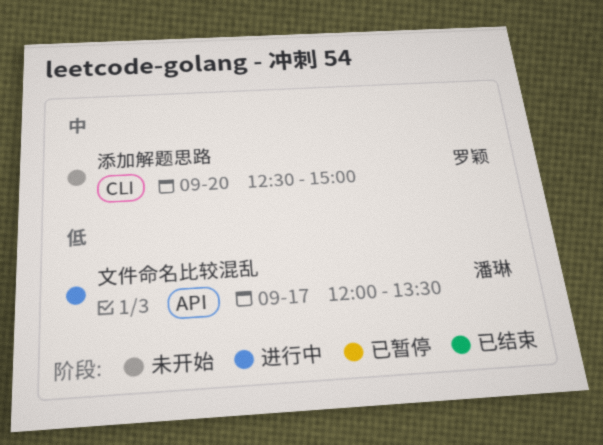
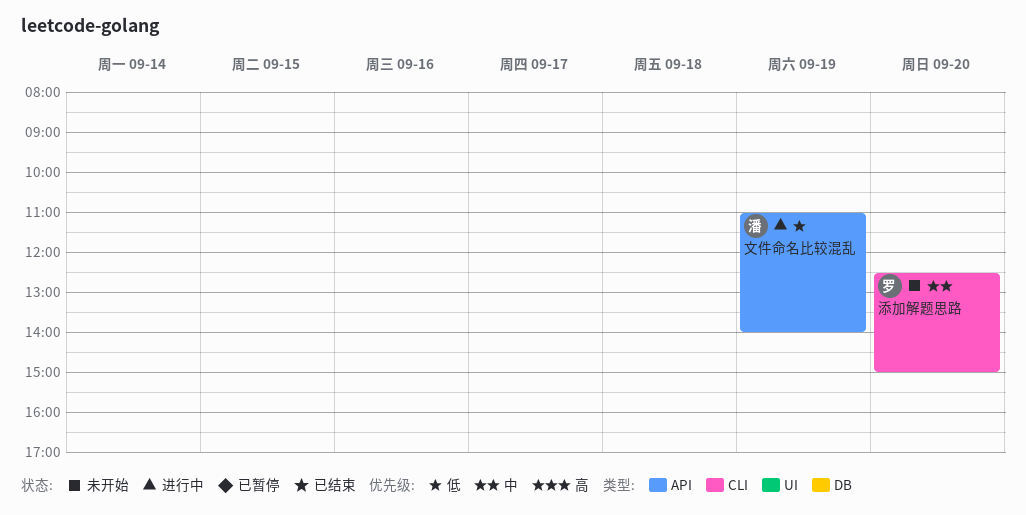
文件命名比较混乱, day: Sep 17 -> Sep 19
文件命名比较混乱, begins: 12:00 -> 11:00
文件命名比较混乱, ends: 13:30 -> 14:00

